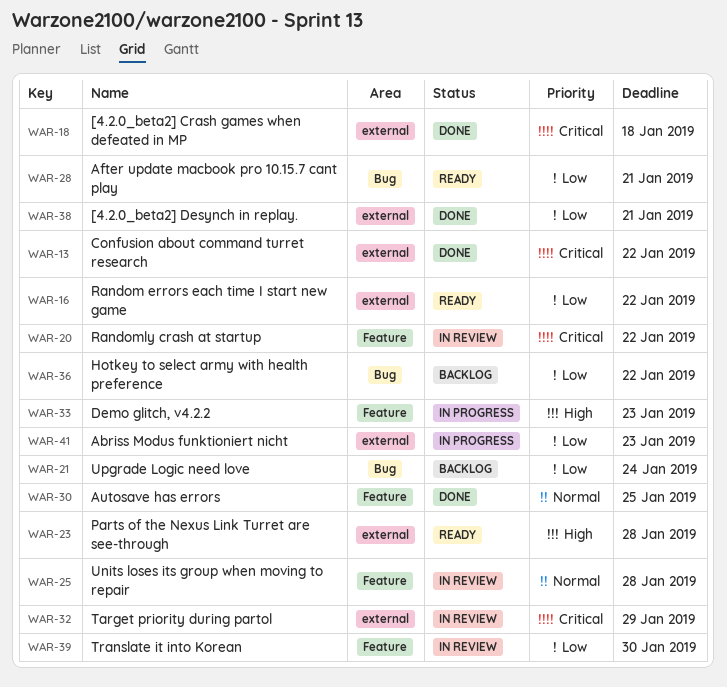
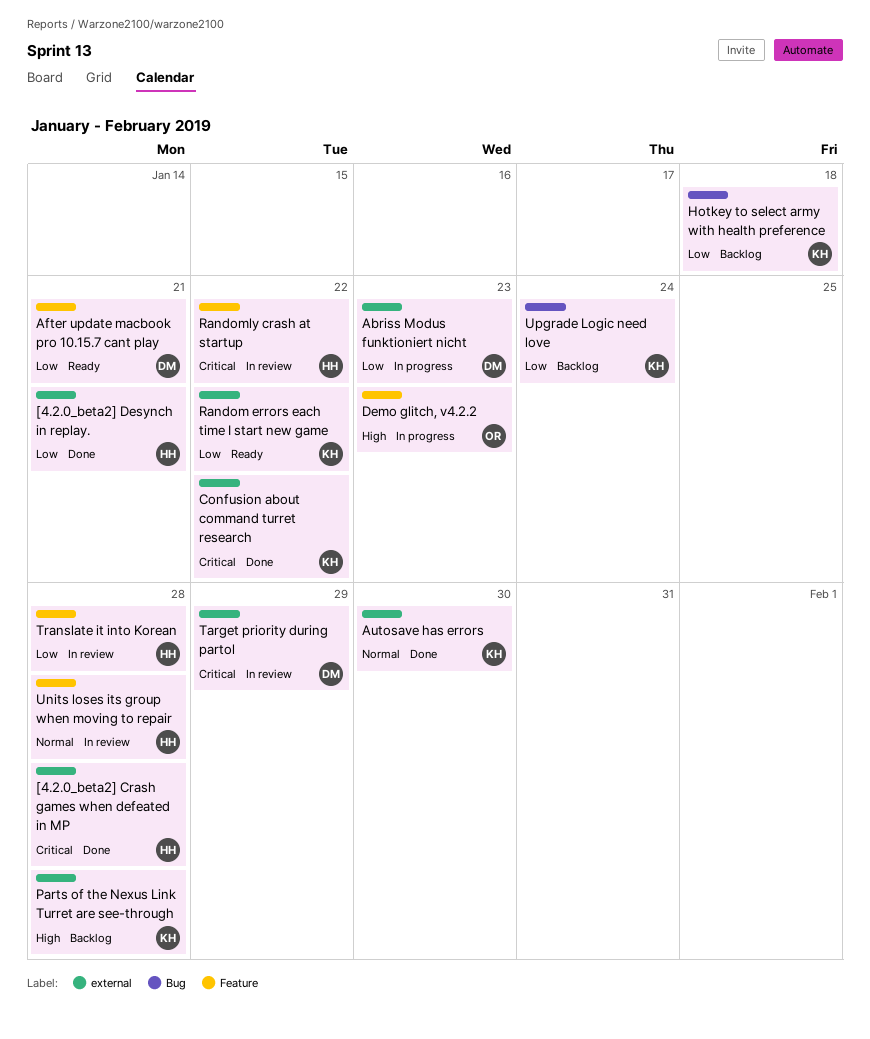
[4.2.0_beta2] Crash games when defeated in MP, due: Jan 18 -> Jan 28
After update macbook pro 10.15.7 cant play, label: Bug -> Feature
Autosave has errors, label: Feature -> external
Autosave has errors, due: Jan 25 -> Jan 30
Hotkey to select army with health preference, due: Jan 22 -> Jan 18
Parts of the Nexus Link Turret are see-through, status: Ready -> Backlog
Translate it into Korean, due: Jan 30 -> Jan 28

